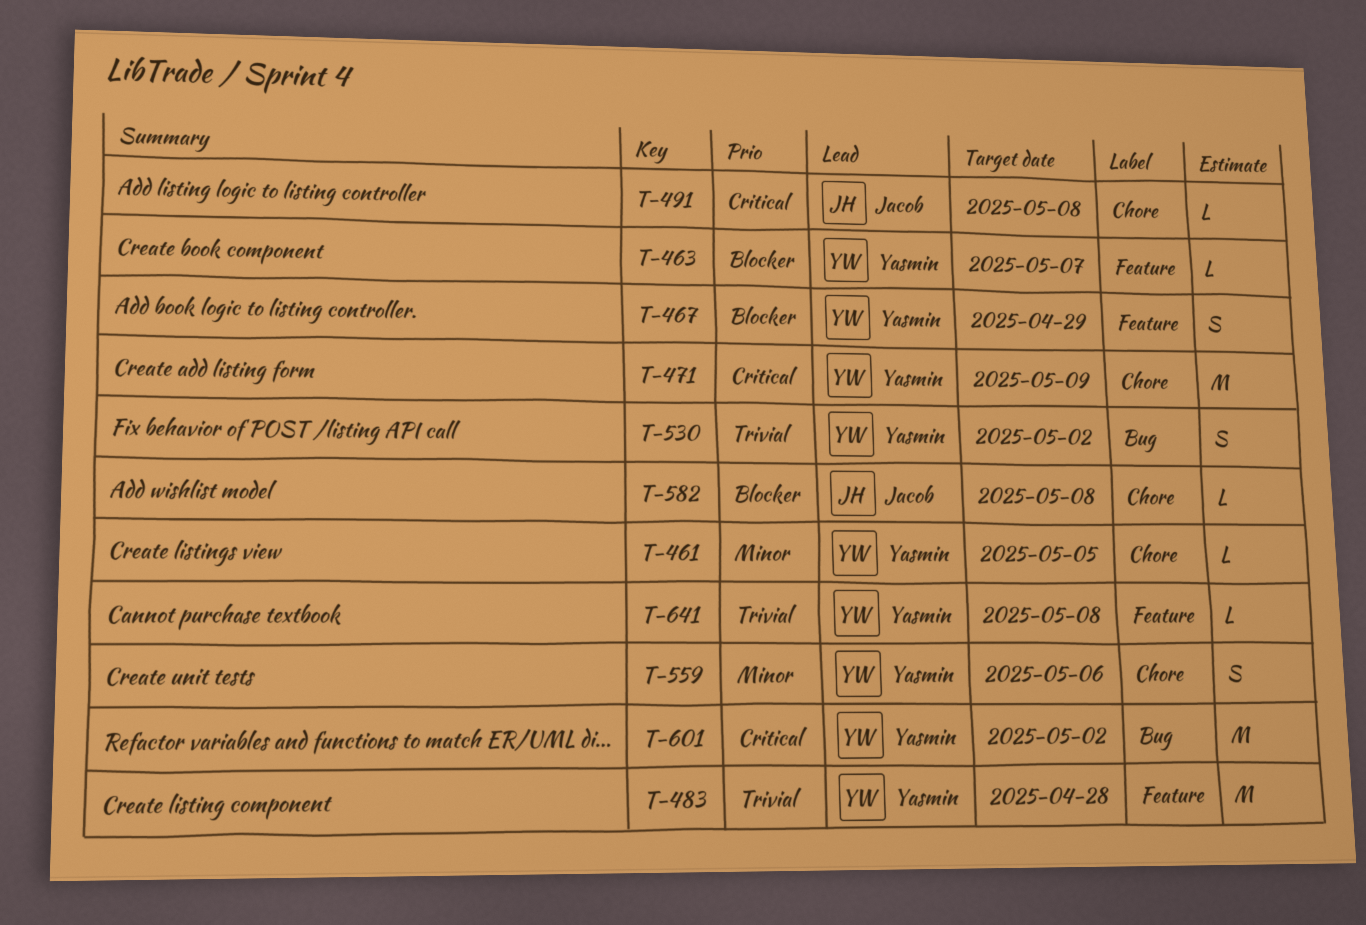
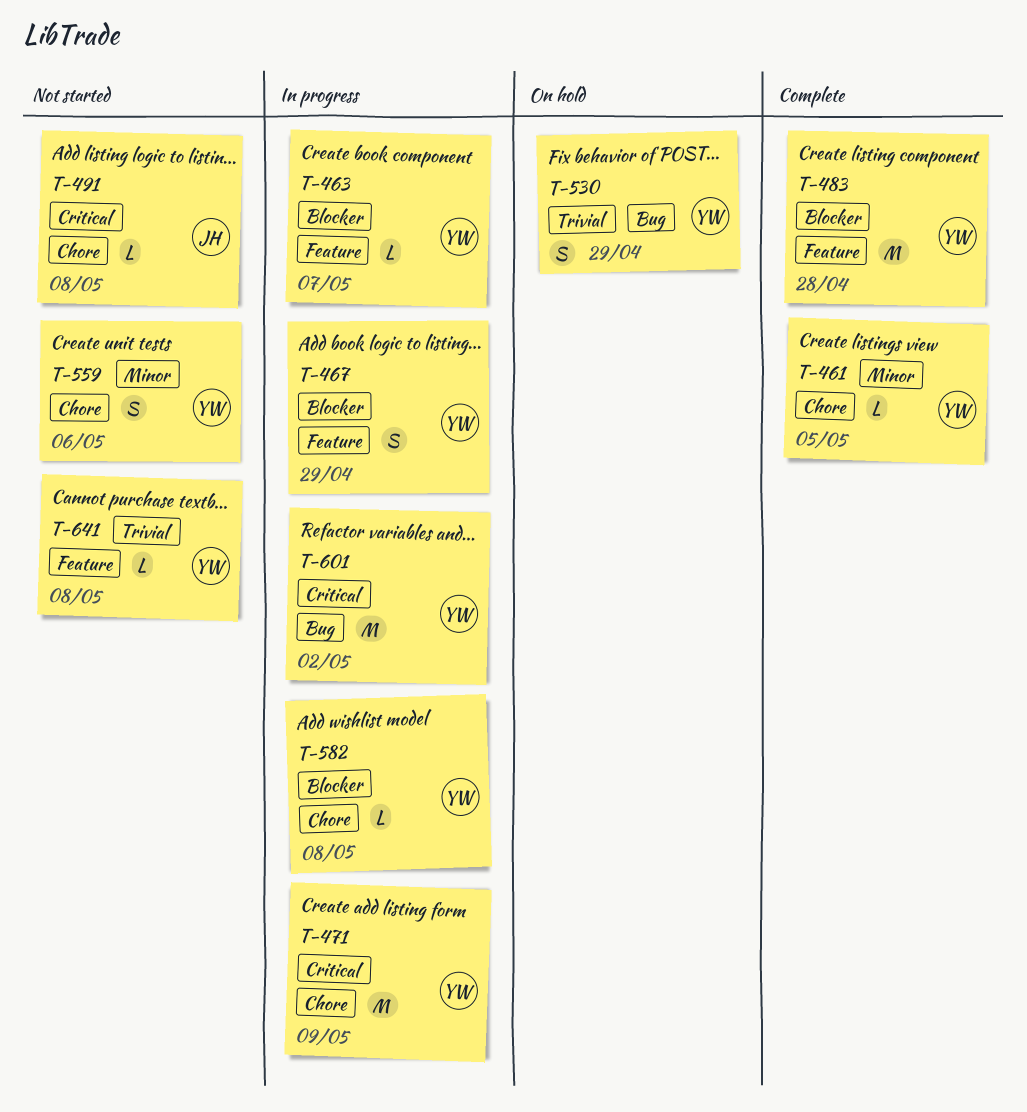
T-483, priority: Trivial -> Blocker
T-530, due: May 2 -> Apr 29
T-582, owner: Jacob -> Yasmin

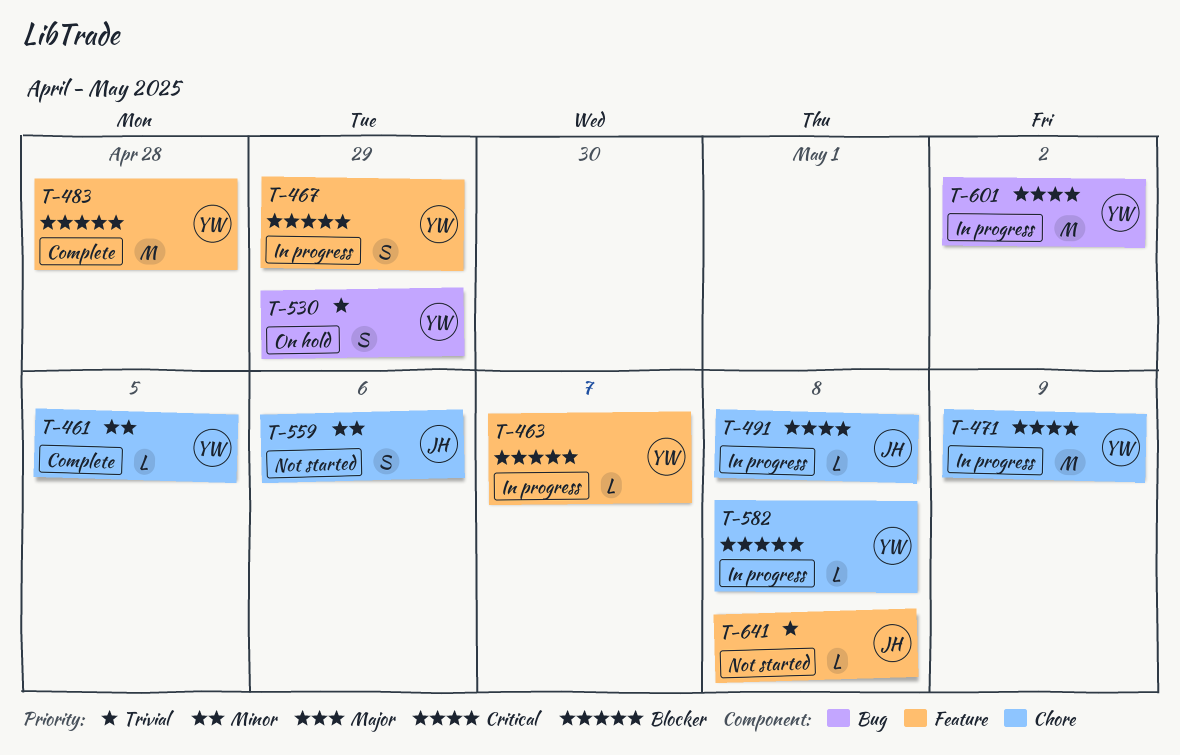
T-491, status: Not started -> In progress
T-559, owner: YW -> JH
T-641, owner: YW -> JH

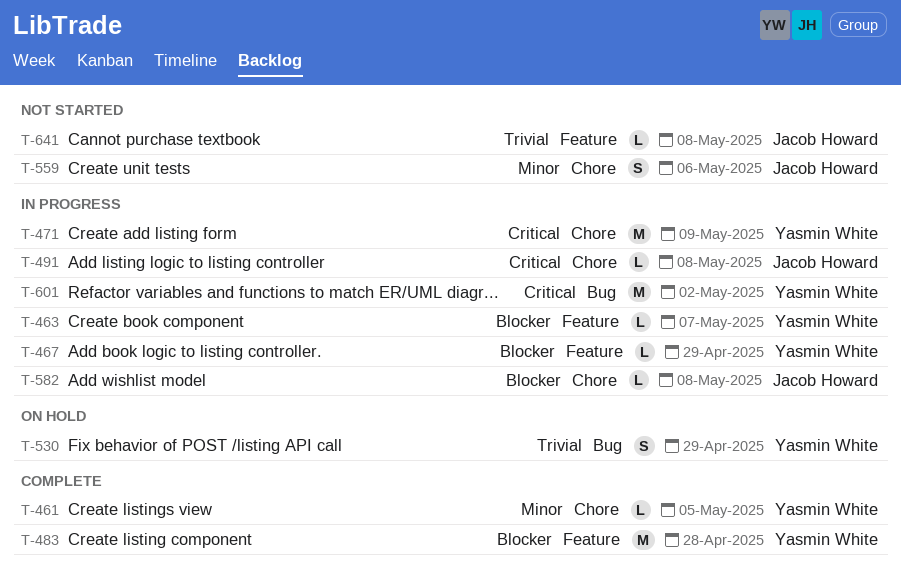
T-467, estimate: S -> L
T-582, owner: Yasmin White -> Jacob Howard

